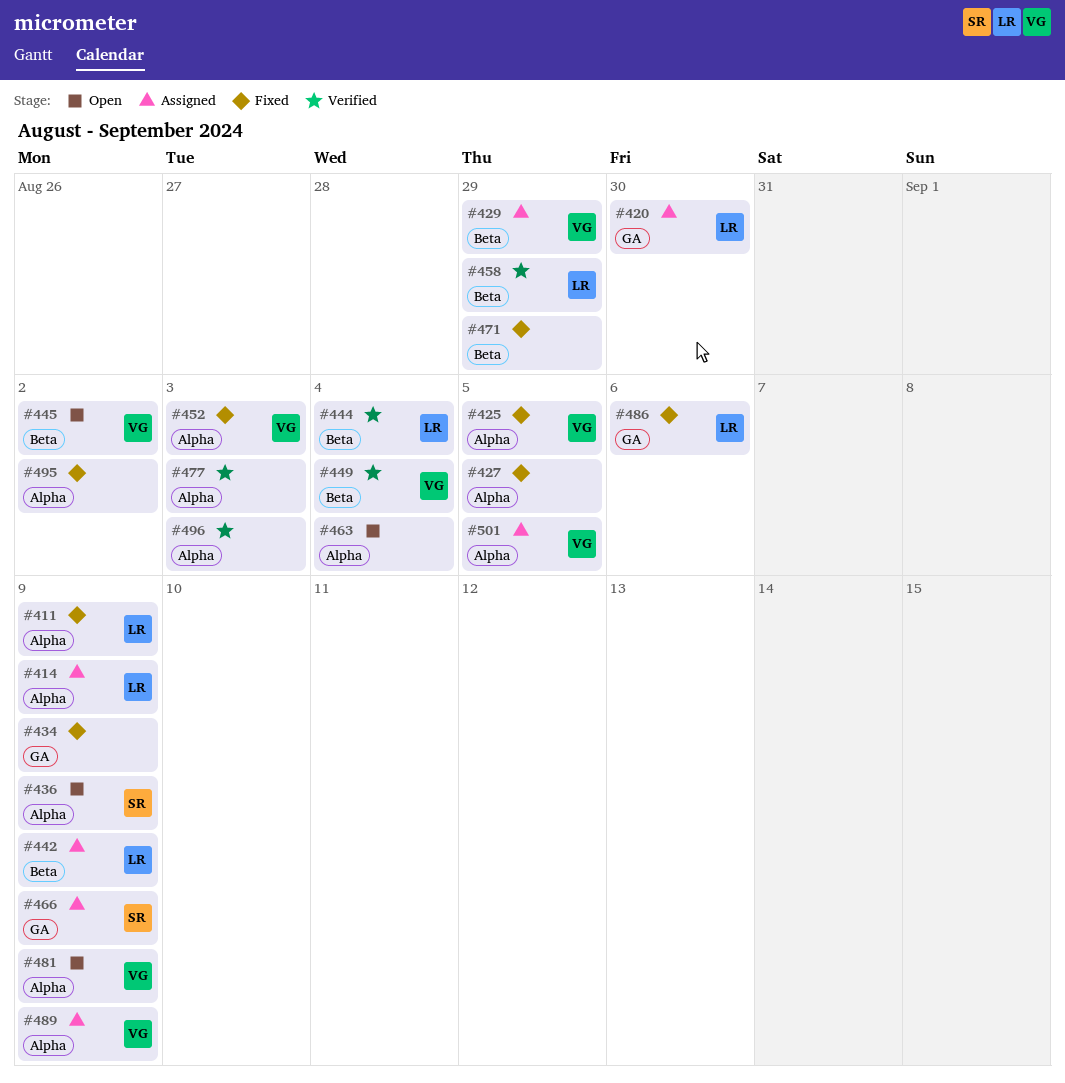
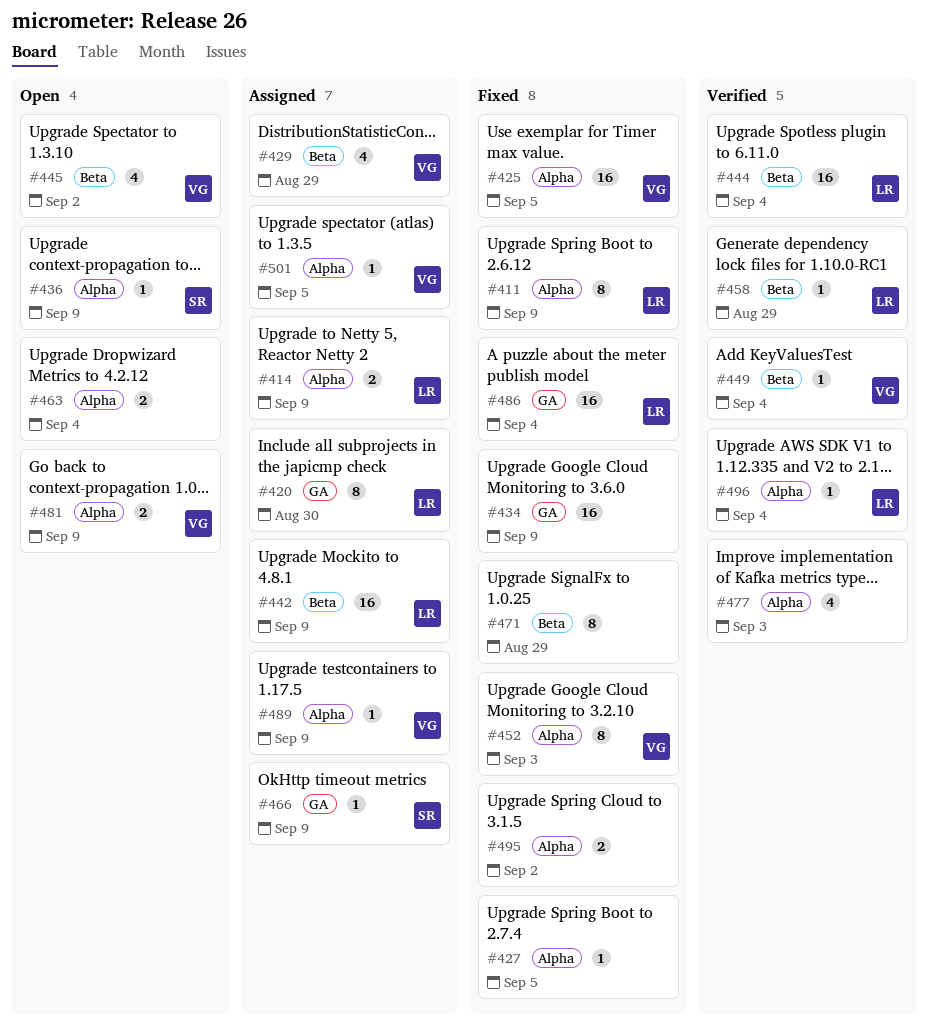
#486, due: Sep 6 -> Sep 4
#496, owner: none -> LR
#496, due: Sep 3 -> Sep 4

